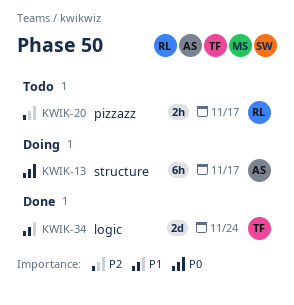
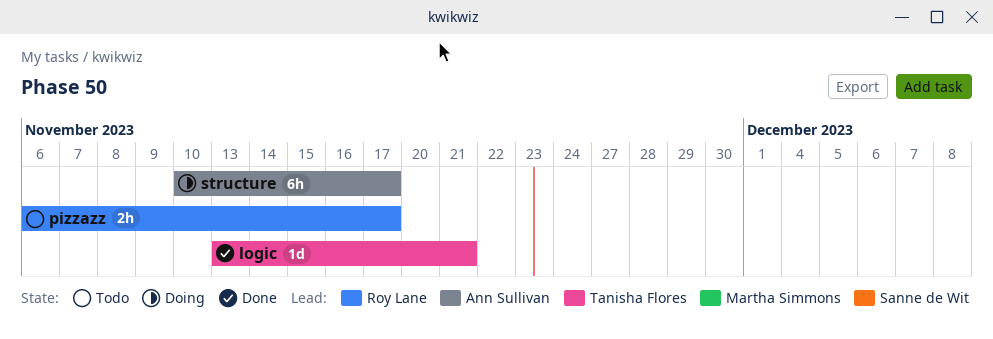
logic, estimate: 2d -> 1d
logic, due: Nov 24 -> Nov 21

